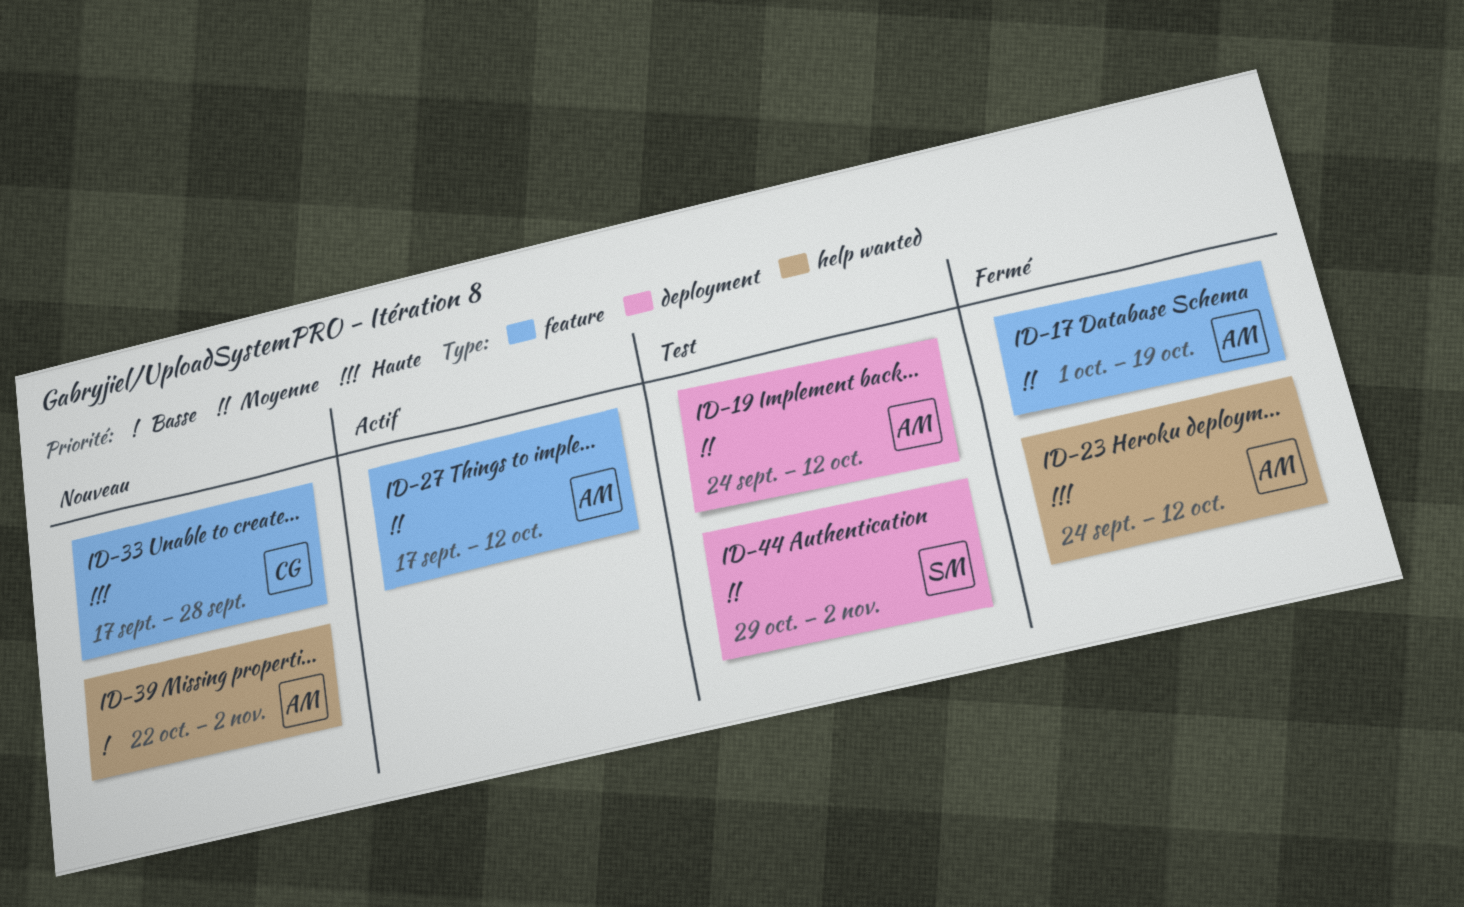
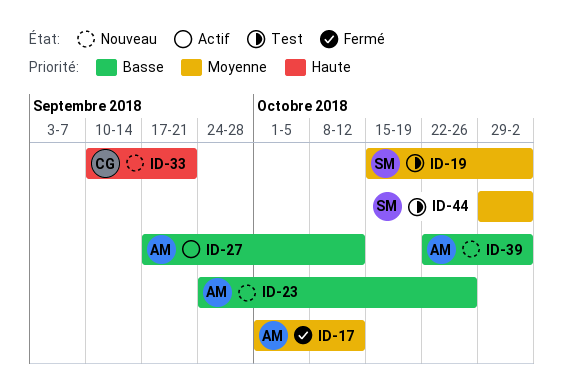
ID-17, due: Oct 19 -> Oct 12
ID-19, owner: AM -> SM
ID-19, start: Sep 24 -> Oct 15
ID-19, due: Oct 12 -> Nov 2
ID-23, status: Fermé -> Nouveau
ID-23, priority: Haute -> Basse
ID-23, due: Oct 12 -> Oct 26
ID-27, priority: Moyenne -> Basse
ID-33, start: Sep 17 -> Sep 10
ID-33, due: Sep 28 -> Sep 21

